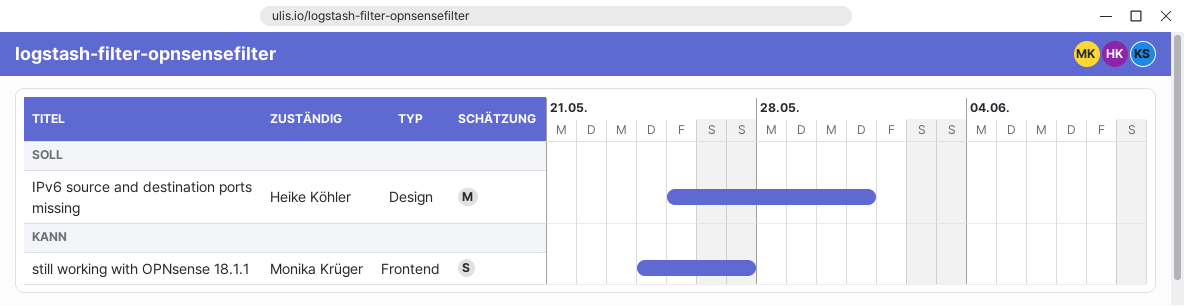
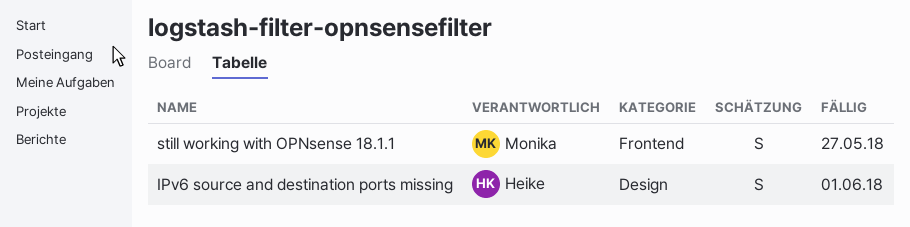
IPv6 source and destination ports missing, estimate: M -> S
IPv6 source and destination ports missing, due: May 31 -> Jun 1

